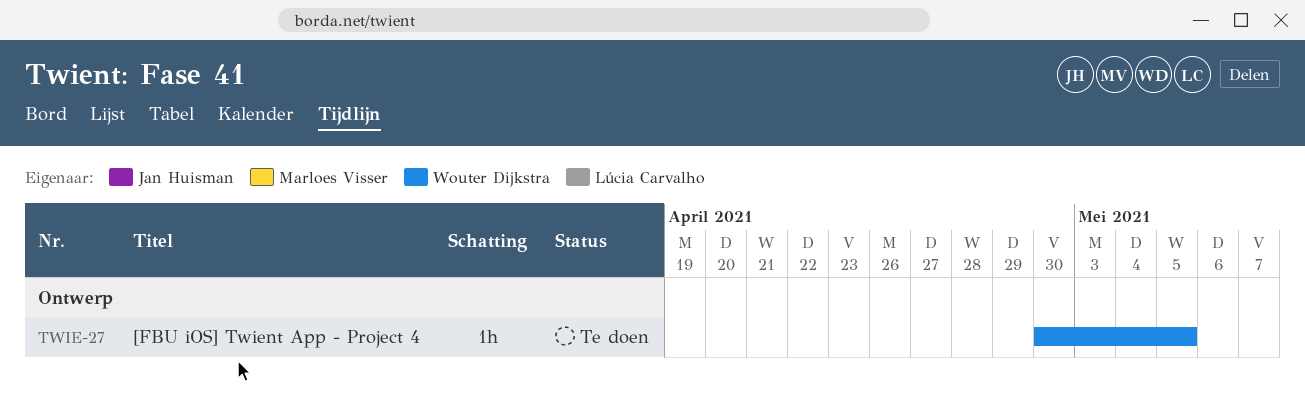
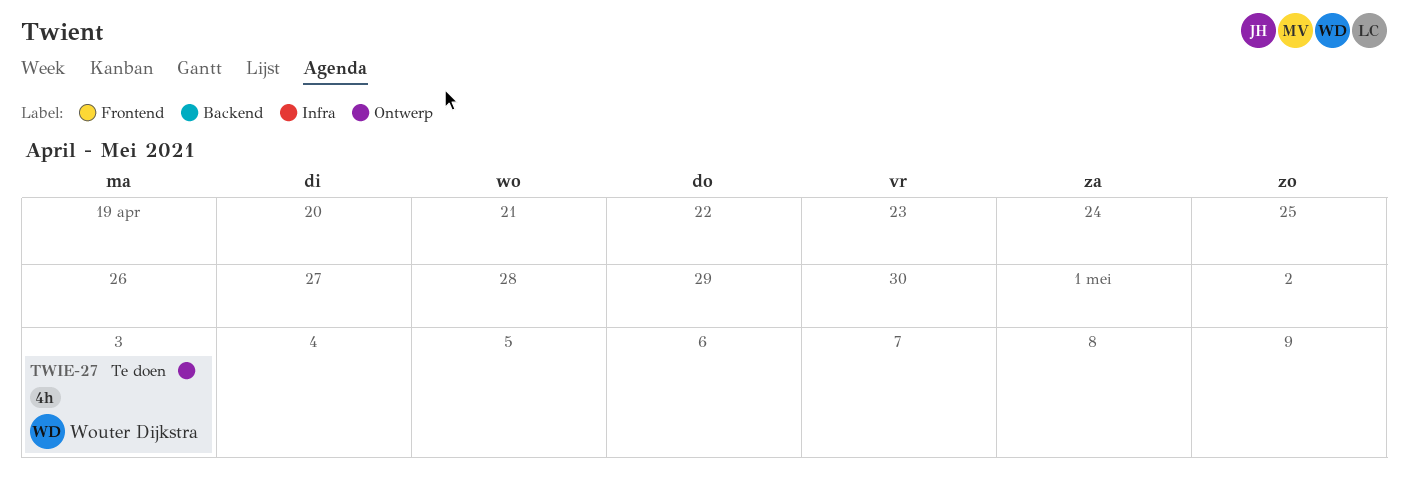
TWIE-27, estimate: 1h -> 4h
TWIE-27, due: May 5 -> May 3

